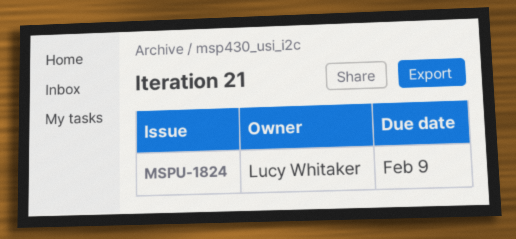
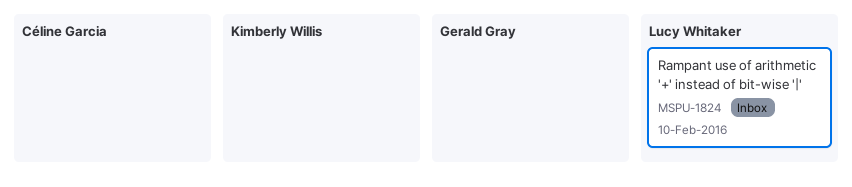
MSPU-1824, due: Feb 9 -> Feb 10

